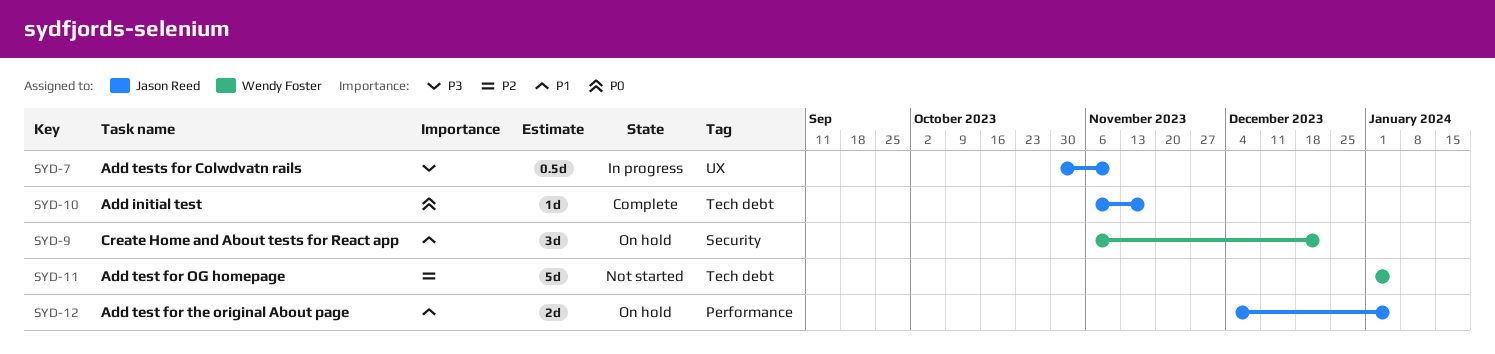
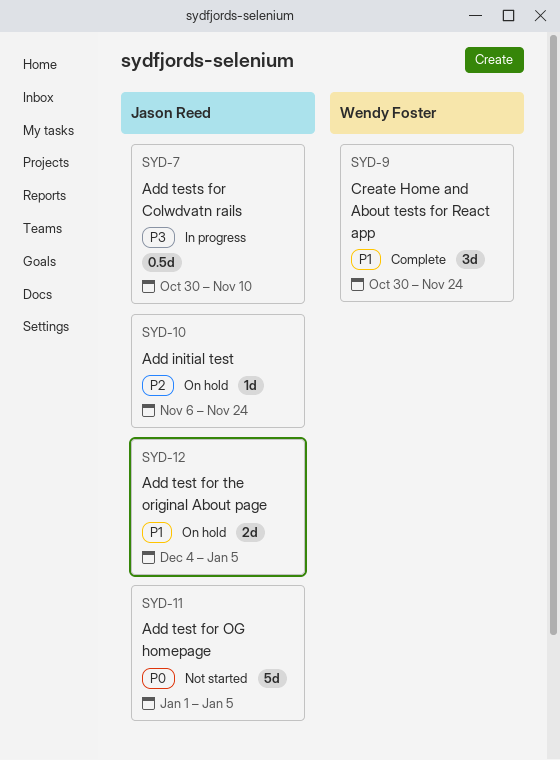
SYD-9, status: On hold -> Complete
SYD-9, start: Nov 6 -> Oct 30
SYD-9, due: Dec 22 -> Nov 24
SYD-10, status: Complete -> On hold
SYD-10, priority: P0 -> P2
SYD-10, due: Nov 17 -> Nov 24
SYD-11, owner: Wendy Foster -> Jason Reed
SYD-11, priority: P2 -> P0

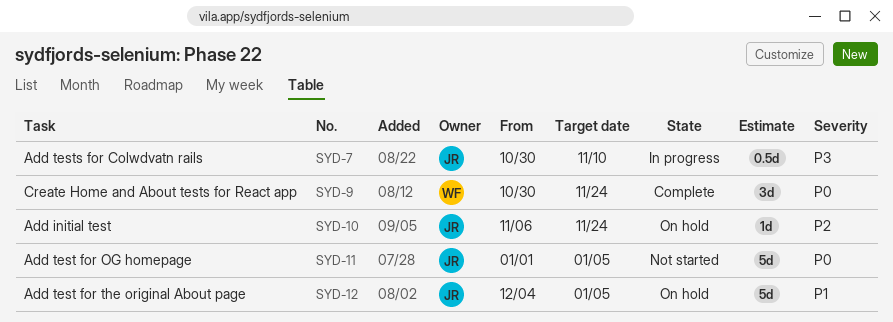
SYD-9, priority: P1 -> P0
SYD-12, estimate: 2d -> 5d

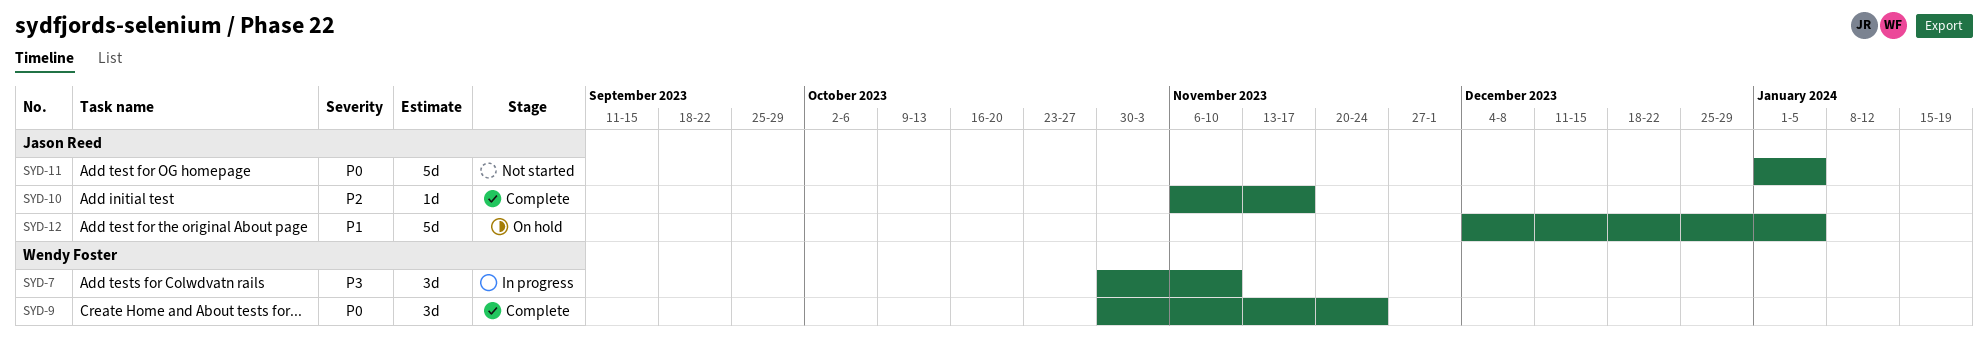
SYD-7, owner: Jason Reed -> Wendy Foster
SYD-7, estimate: 0.5d -> 3d
SYD-10, status: On hold -> Complete
SYD-10, due: Nov 24 -> Nov 17

